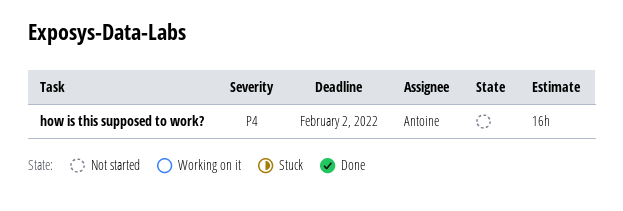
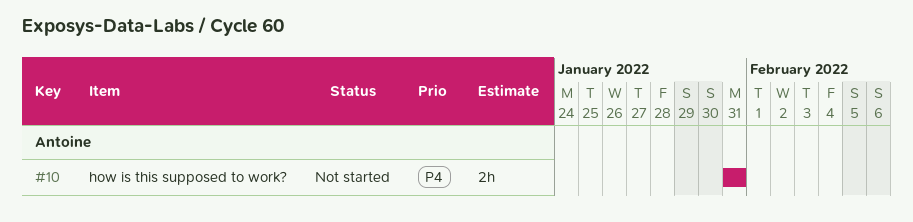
how is this supposed to work?, estimate: 16h -> 2h
how is this supposed to work?, due: Feb 2 -> Jan 31

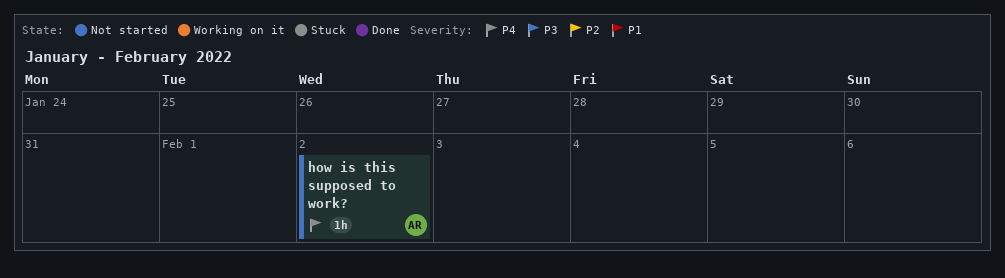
how is this supposed to work?, estimate: 2h -> 1h
how is this supposed to work?, due: Jan 31 -> Feb 2

